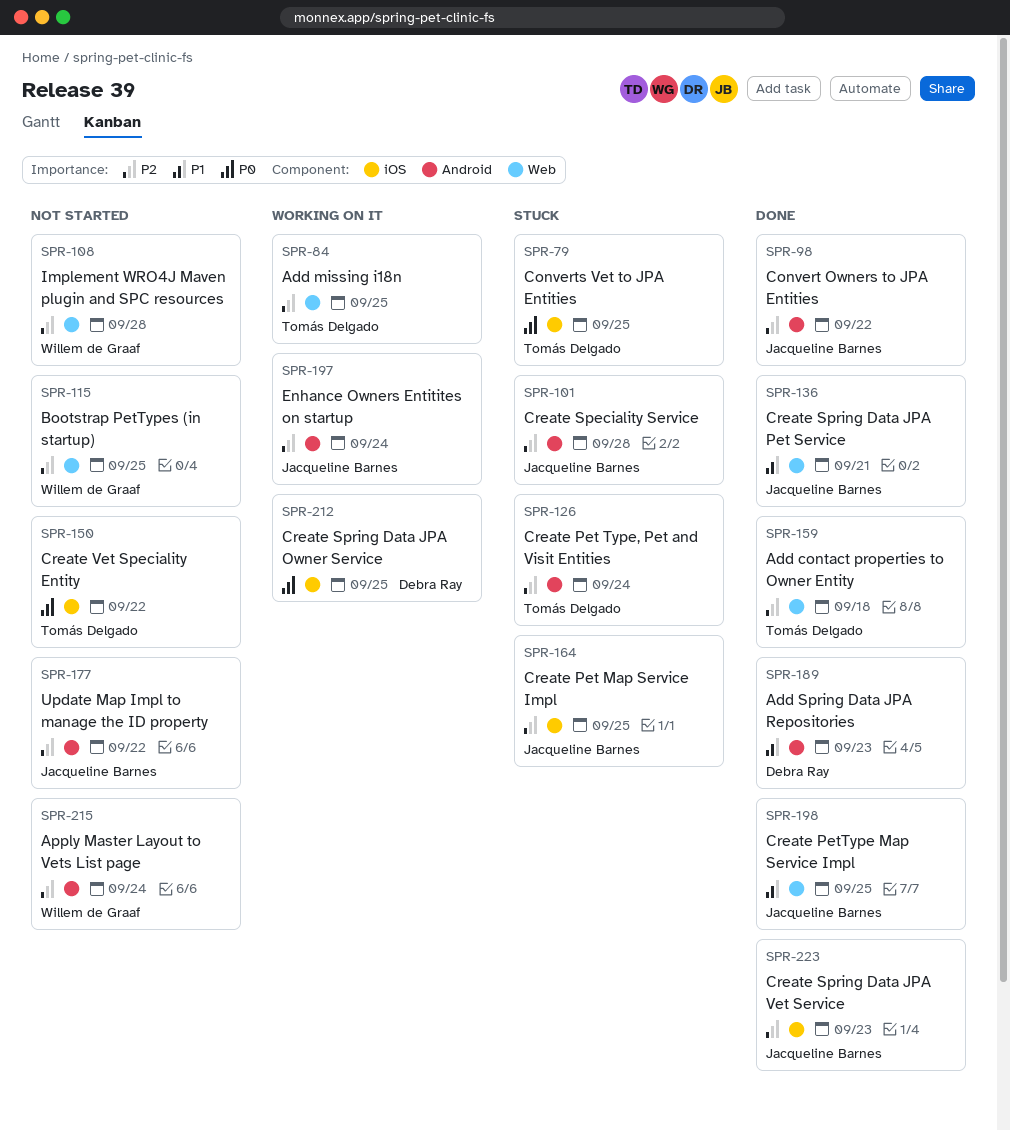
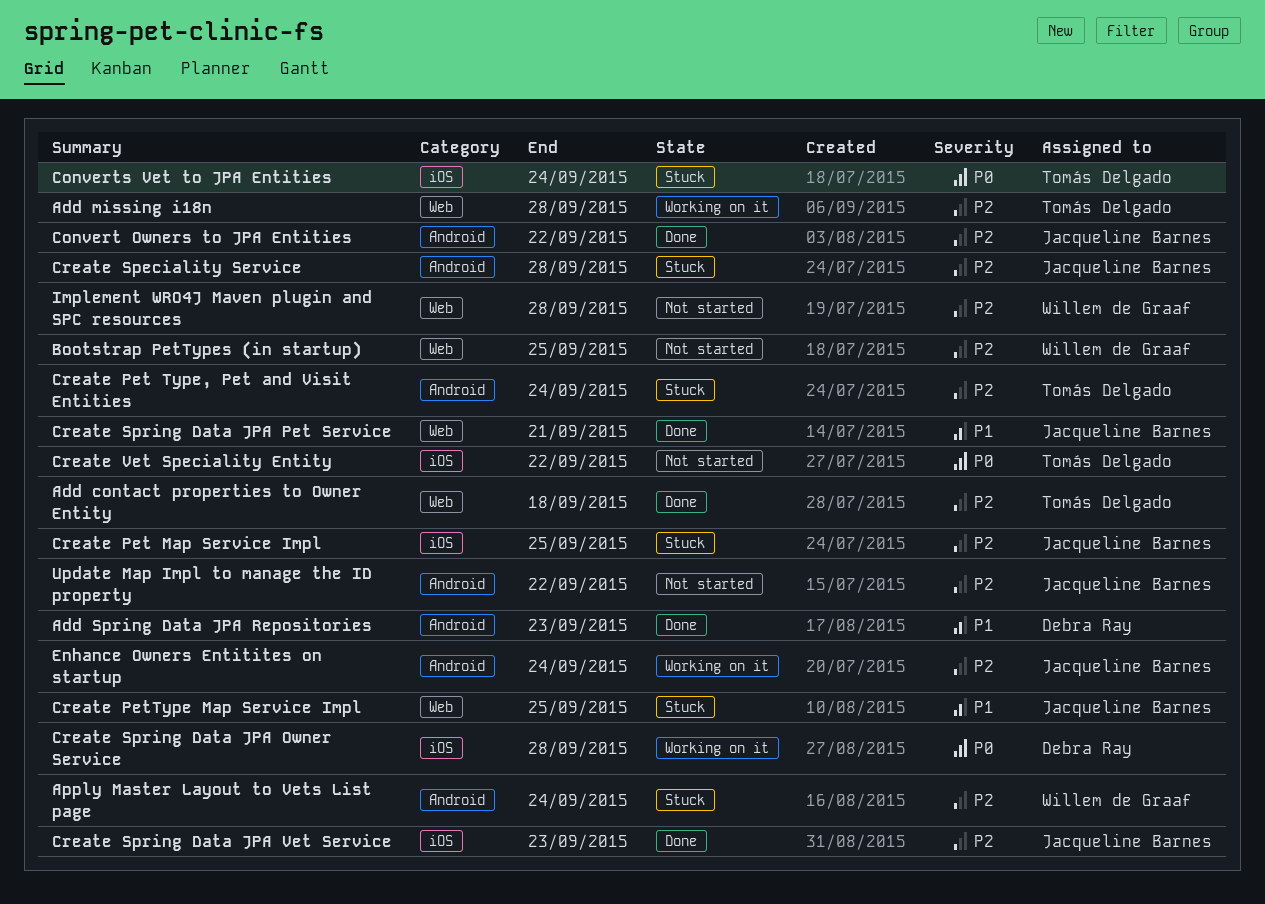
Add missing i18n, due: Sep 25 -> Sep 28
Apply Master Layout to Vets List page, status: Not started -> Stuck
Converts Vet to JPA Entities, due: Sep 25 -> Sep 24
Create PetType Map Service Impl, status: Done -> Stuck
Create Spring Data JPA Owner Service, due: Sep 25 -> Sep 28

